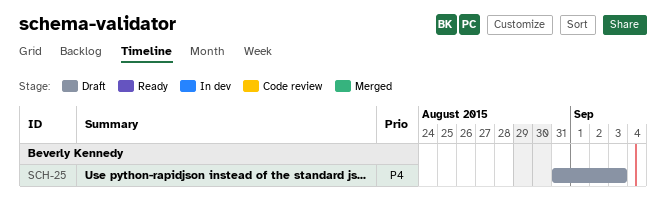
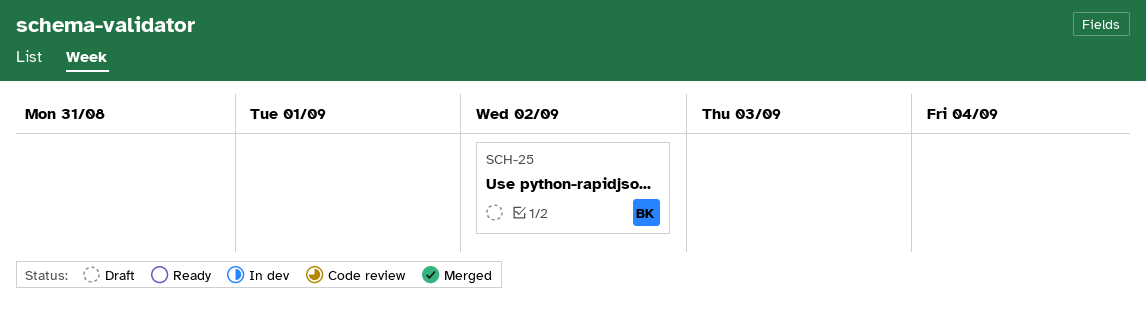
SCH-25, due: Sep 3 -> Sep 2

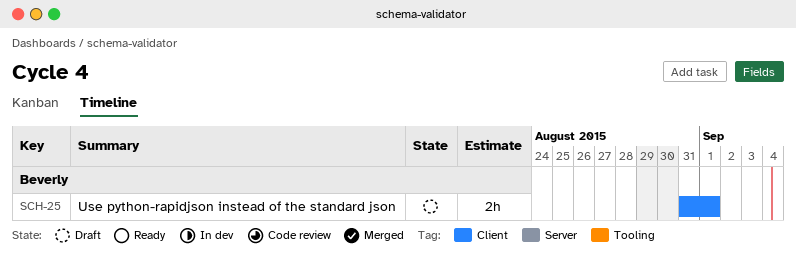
SCH-25, due: Sep 2 -> Sep 1

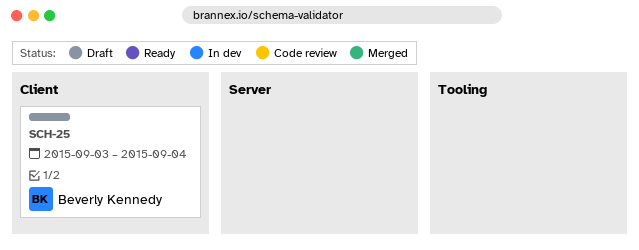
SCH-25, start: Aug 31 -> Sep 3
SCH-25, due: Sep 1 -> Sep 4

